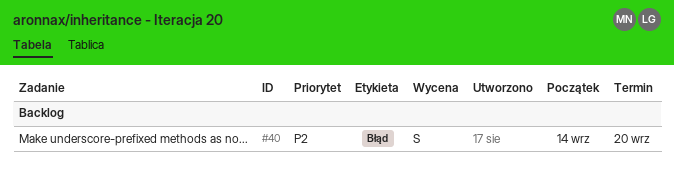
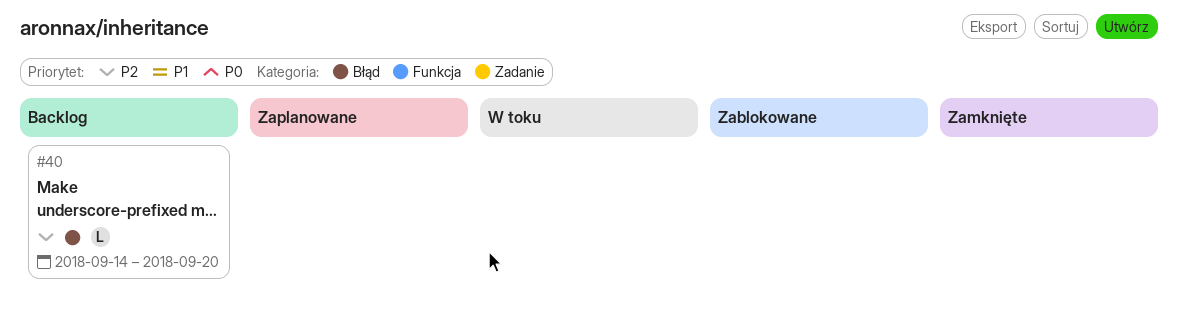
#40, estimate: S -> L

